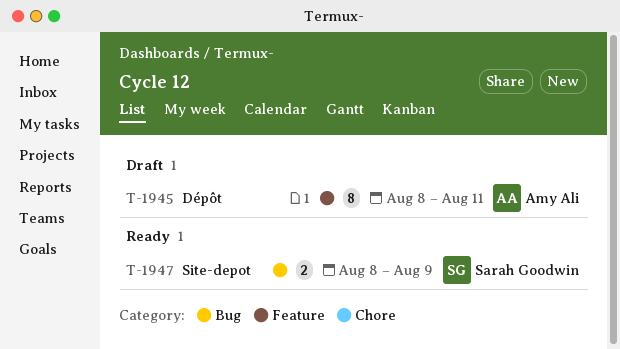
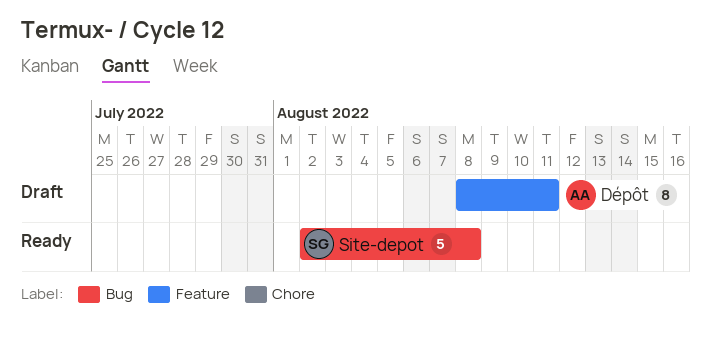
Site-depot, estimate: 2 -> 5
Site-depot, start: Aug 8 -> Aug 2
Site-depot, due: Aug 9 -> Aug 8

